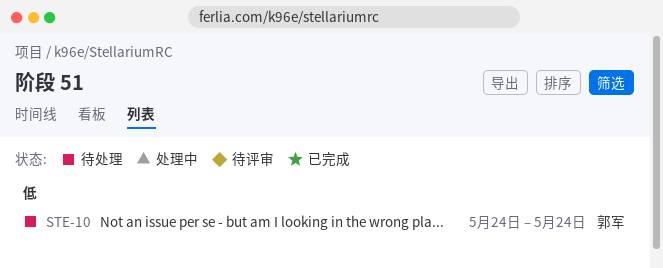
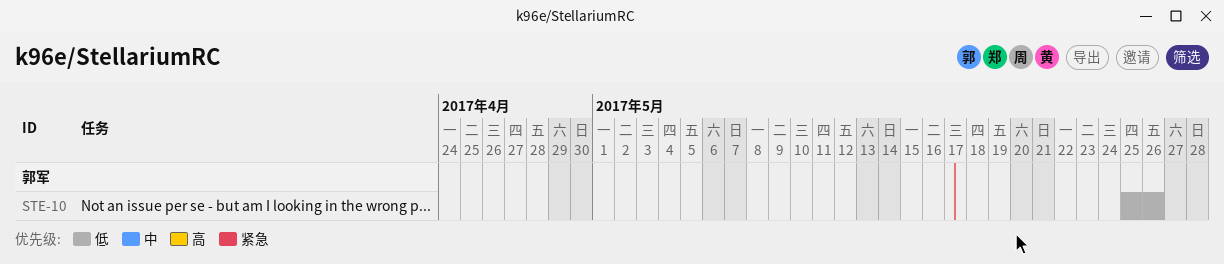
STE-10, start: May 24 -> May 25
STE-10, due: May 24 -> May 26

